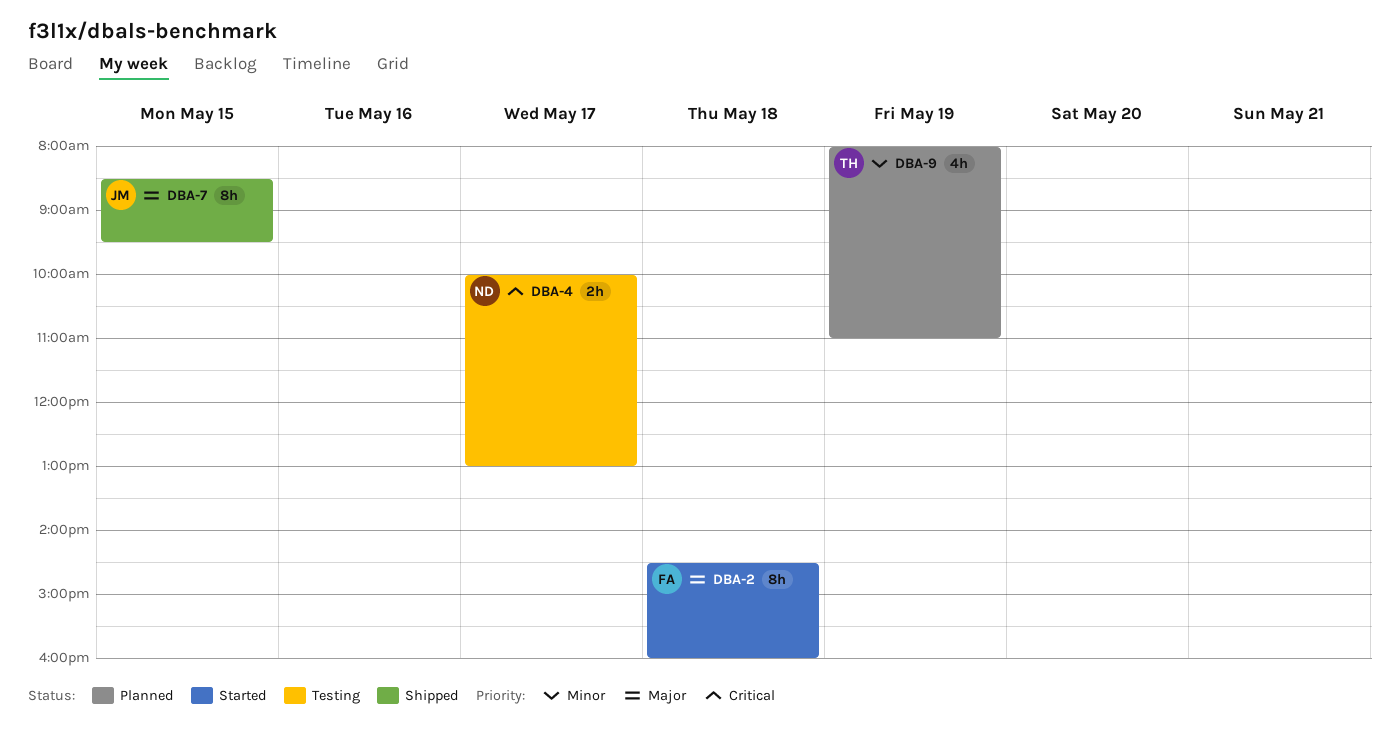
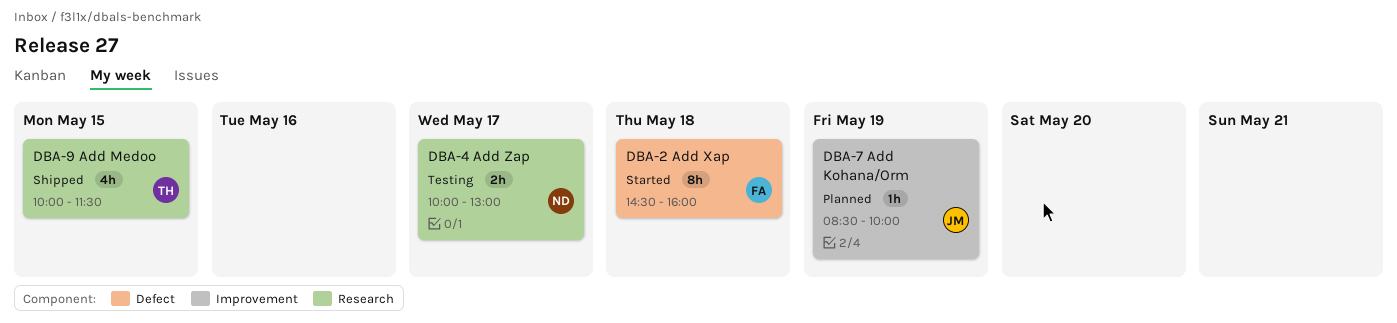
DBA-7, status: Shipped -> Planned
DBA-7, estimate: 8h -> 1h
DBA-7, day: May 15 -> May 19
DBA-7, ends: 09:30 -> 10:00
DBA-9, status: Planned -> Shipped
DBA-9, day: May 19 -> May 15
DBA-9, begins: 08:00 -> 10:00
DBA-9, ends: 11:00 -> 11:30

